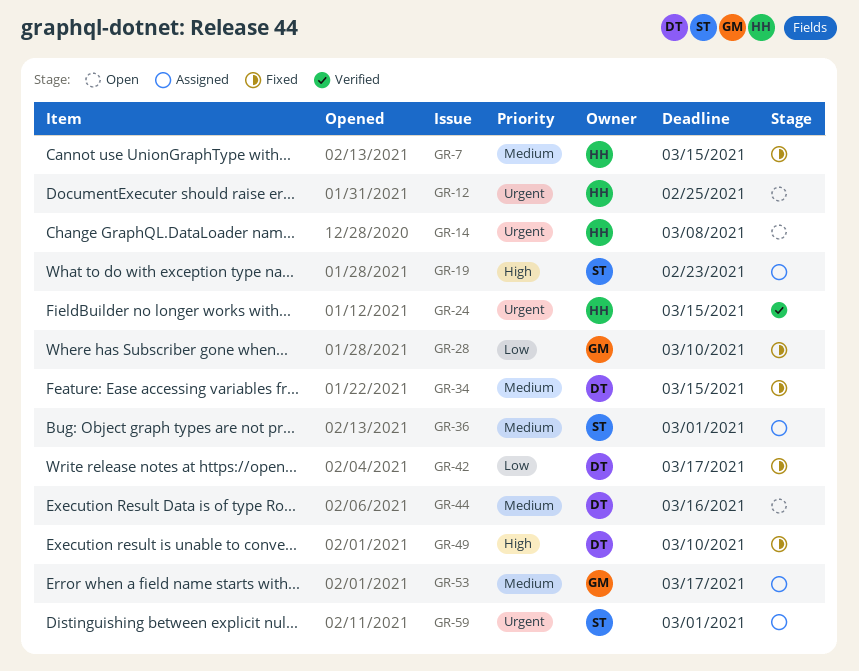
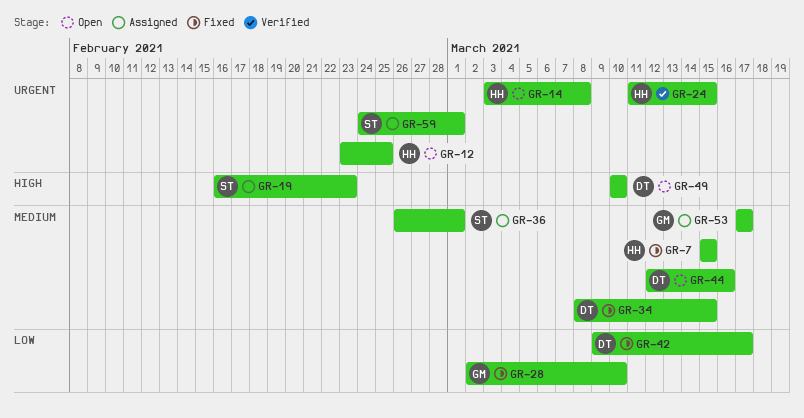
GR-49, status: Fixed -> Open

